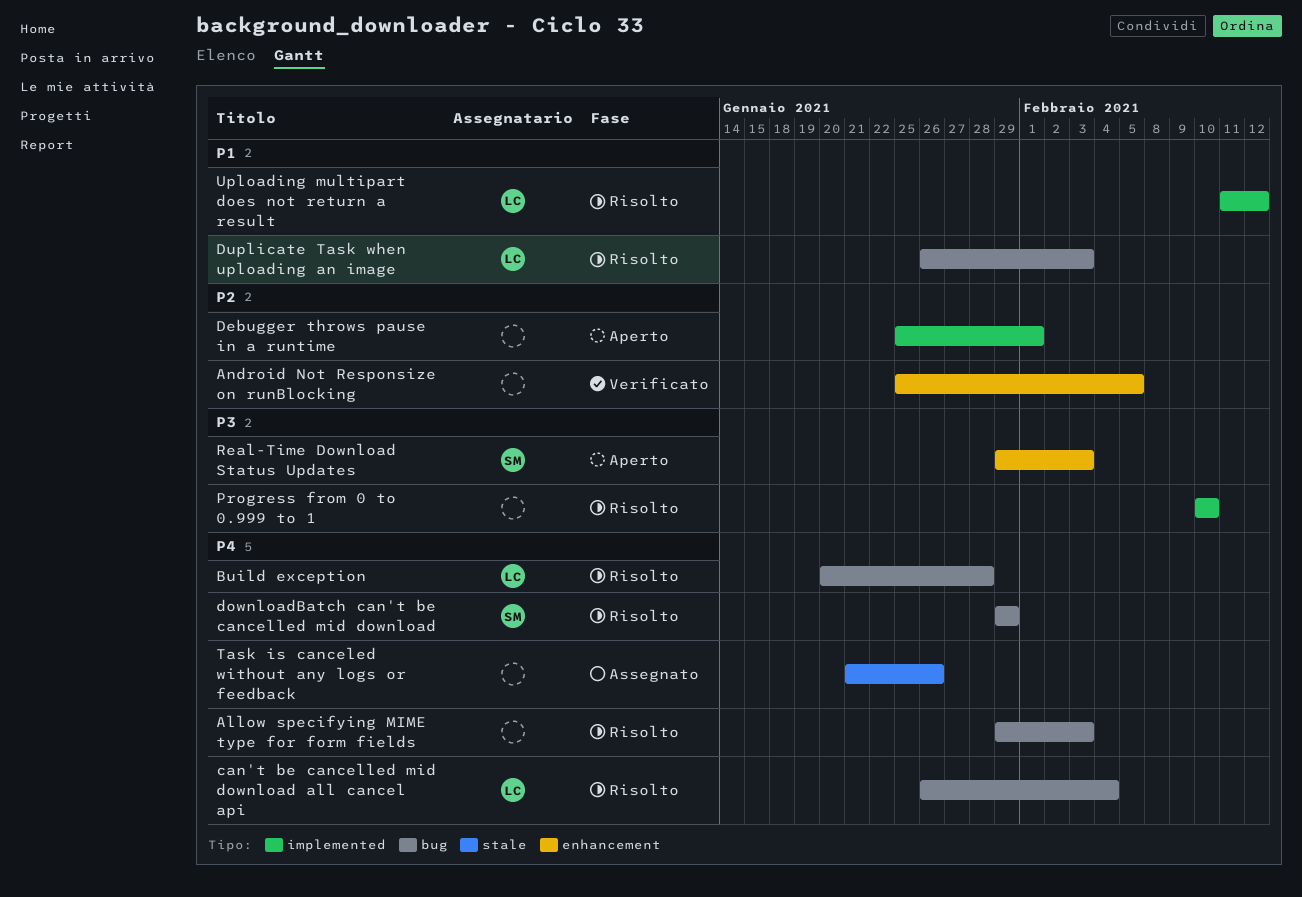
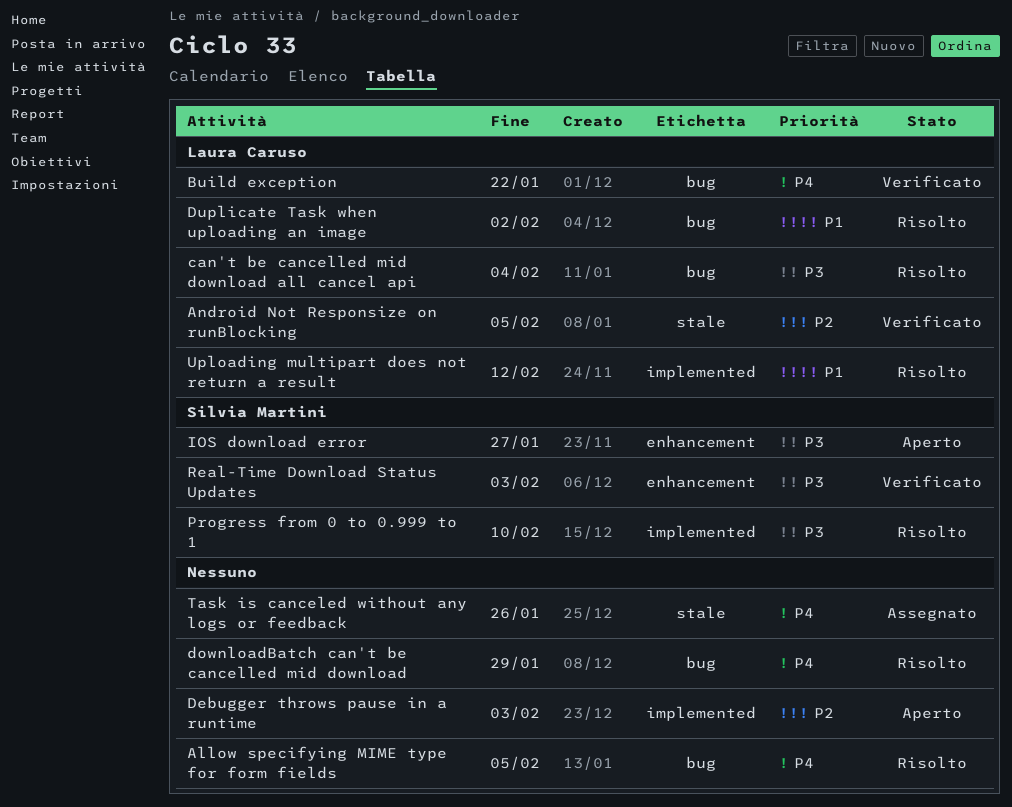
Allow specifying MIME type for form fields, due: Feb 3 -> Feb 5
Android Not Responsize on runBlocking, owner: none -> Laura Caruso
Android Not Responsize on runBlocking, label: enhancement -> stale
Build exception, status: Risolto -> Verificato
Build exception, due: Jan 28 -> Jan 22
can't be cancelled mid download all cancel api, priority: P4 -> P3
Debugger throws pause in a runtime, due: Feb 1 -> Feb 3
downloadBatch can't be cancelled mid download, owner: Silvia Martini -> none
Duplicate Task when uploading an image, due: Feb 3 -> Feb 2
IOS download error: none -> present
Progress from 0 to 0.999 to 1, owner: none -> Silvia Martini
Real-Time Download Status Updates, status: Aperto -> Verificato

